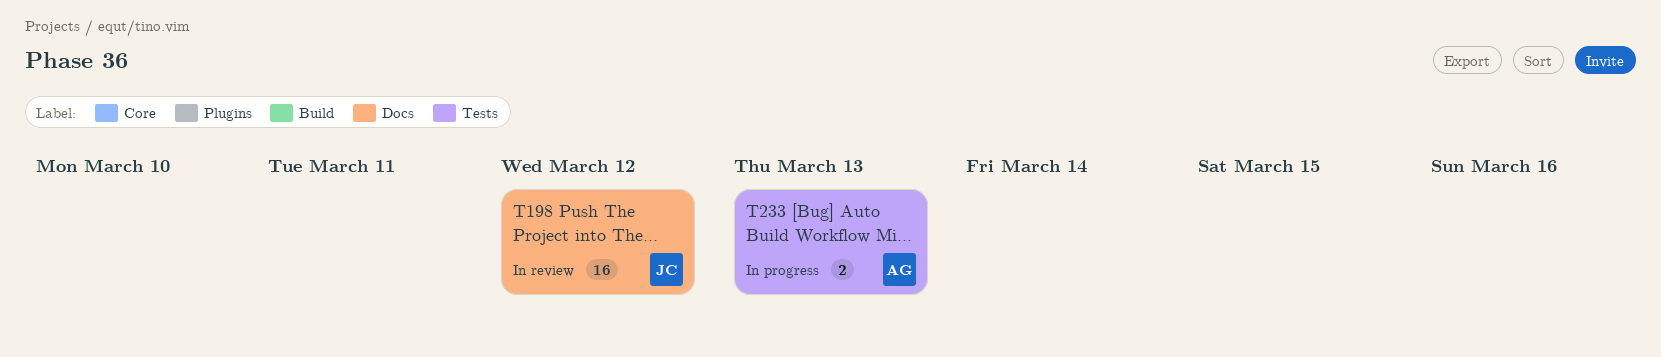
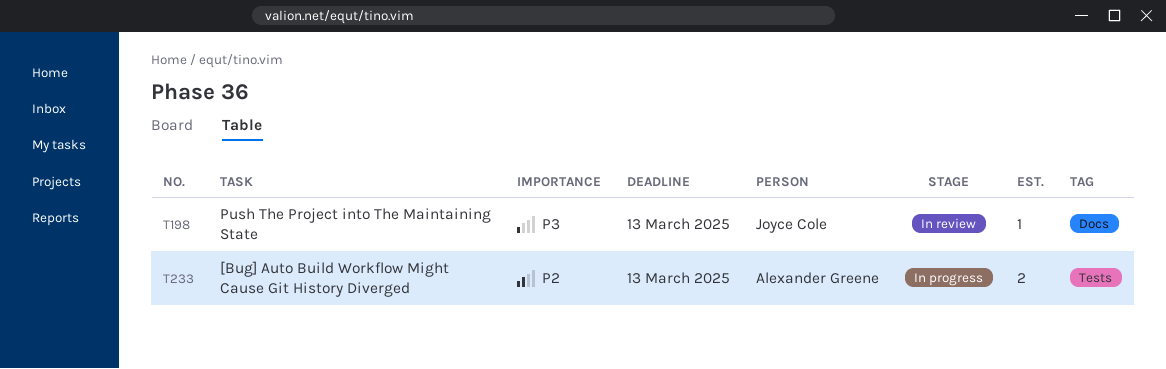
T198, estimate: 16 -> 1
T198, due: Mar 12 -> Mar 13

